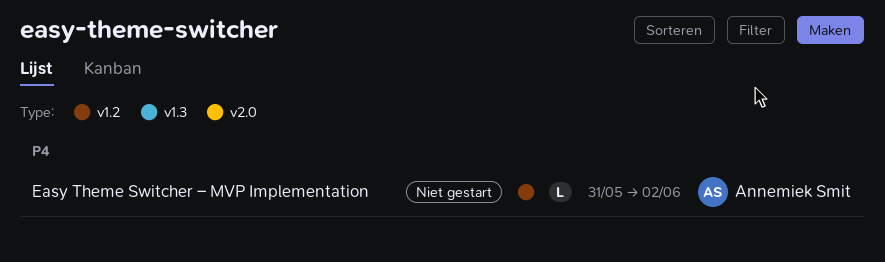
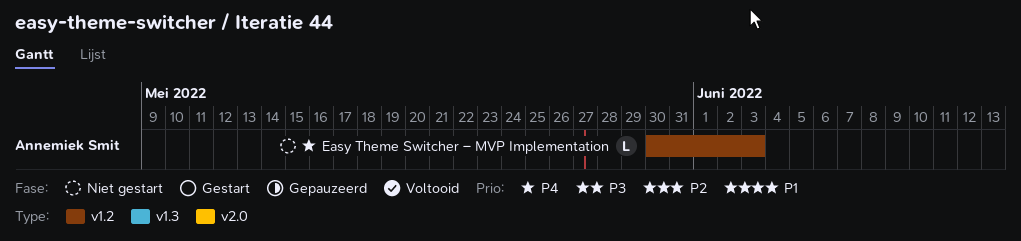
Easy Theme Switcher – MVP Implementation, start: May 31 -> May 30
Easy Theme Switcher – MVP Implementation, due: Jun 2 -> Jun 3

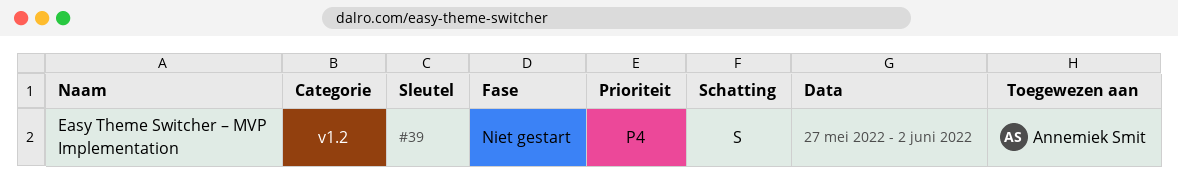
Easy Theme Switcher – MVP Implementation, estimate: L -> S
Easy Theme Switcher – MVP Implementation, start: May 30 -> May 27
Easy Theme Switcher – MVP Implementation, due: Jun 3 -> Jun 2

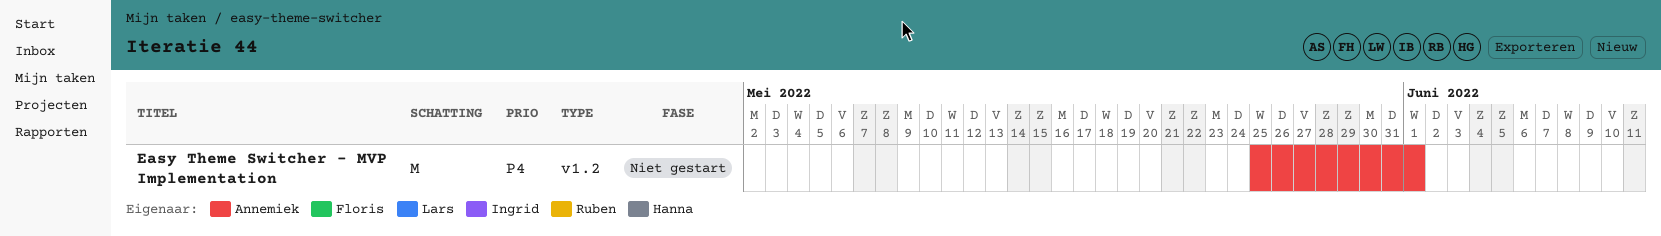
Easy Theme Switcher – MVP Implementation, estimate: S -> M
Easy Theme Switcher – MVP Implementation, start: May 27 -> May 25
Easy Theme Switcher – MVP Implementation, due: Jun 2 -> Jun 1

